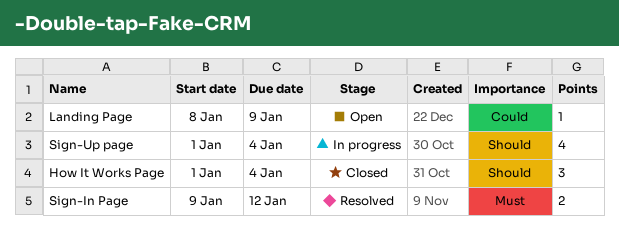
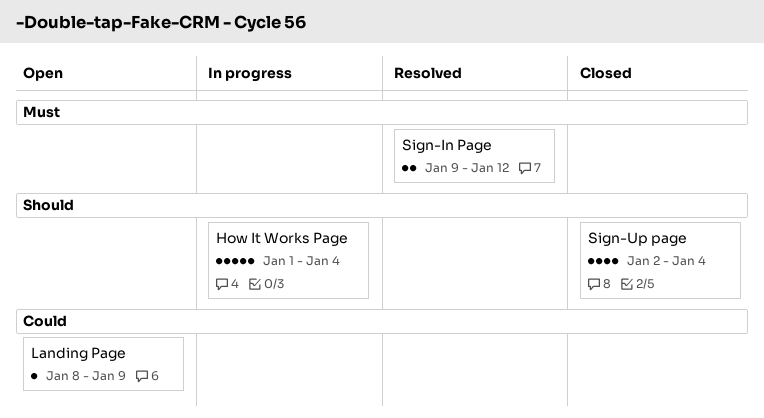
How It Works Page, status: Closed -> In progress
How It Works Page, estimate: 3 -> 5
Sign-Up page, status: In progress -> Closed
Sign-Up page, start: Jan 1 -> Jan 2

